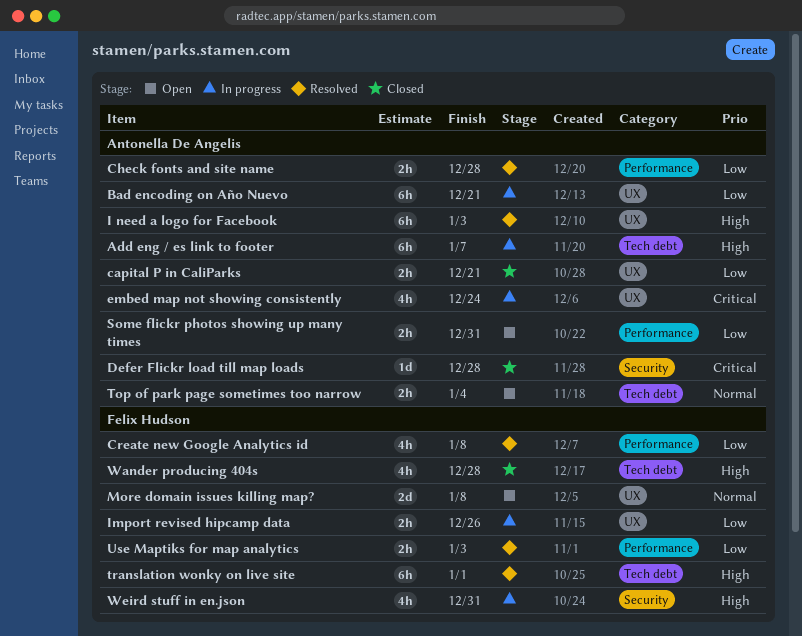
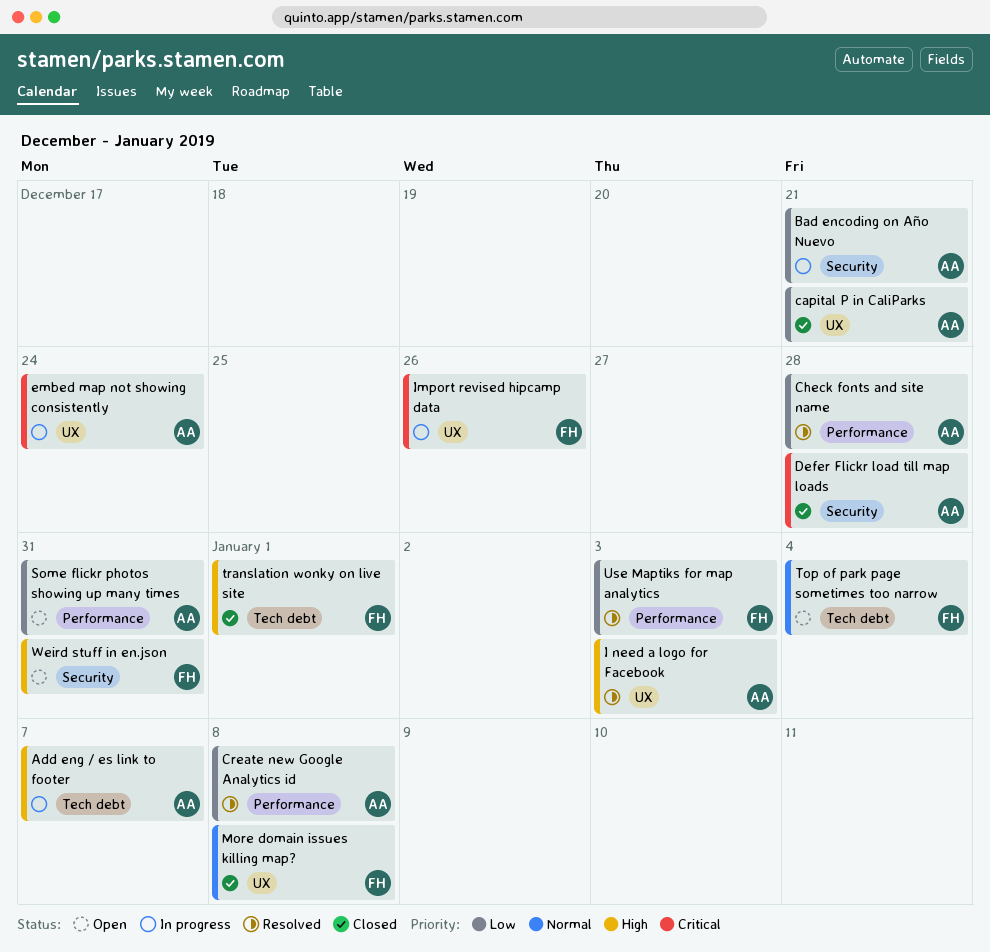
Bad encoding on Año Nuevo, label: UX -> Security
Create new Google Analytics id, owner: Felix Hudson -> Antonella De Angelis
Import revised hipcamp data, priority: Low -> Critical
More domain issues killing map?, status: Open -> Closed
Top of park page sometimes too narrow, owner: Antonella De Angelis -> Felix Hudson
translation wonky on live site, status: Resolved -> Closed
Wander producing 404s: present -> none
Weird stuff in en.json, status: In progress -> Open

